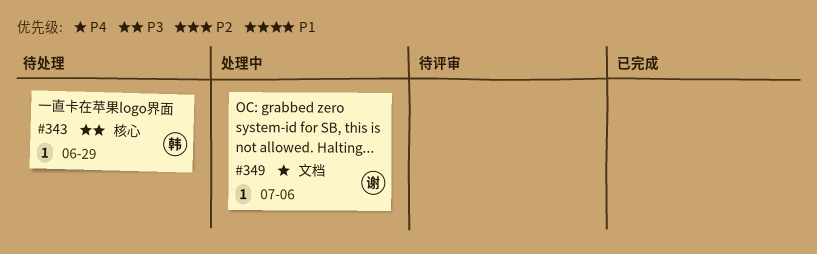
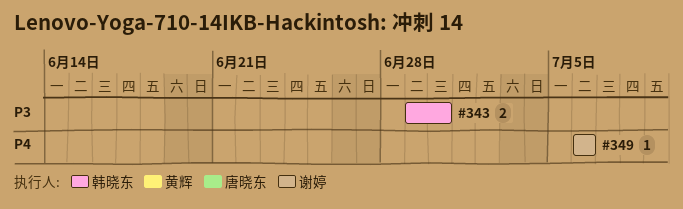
#343, estimate: 1 -> 2
#343, due: Jun 29 -> Jun 30

